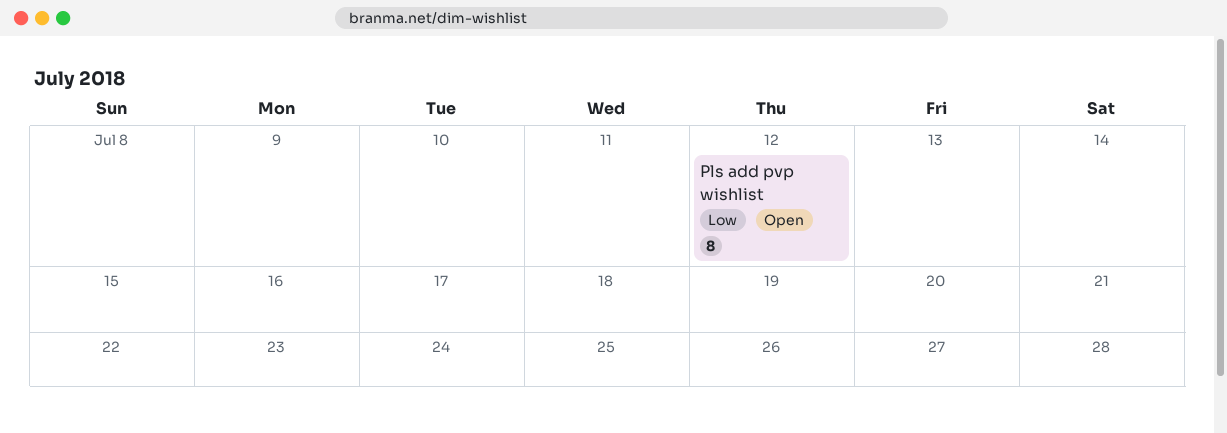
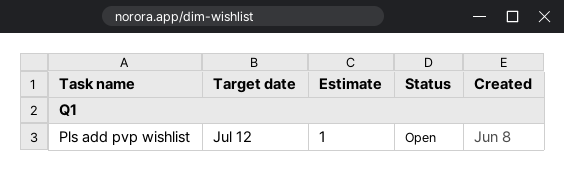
Pls add pvp wishlist, estimate: 8 -> 1

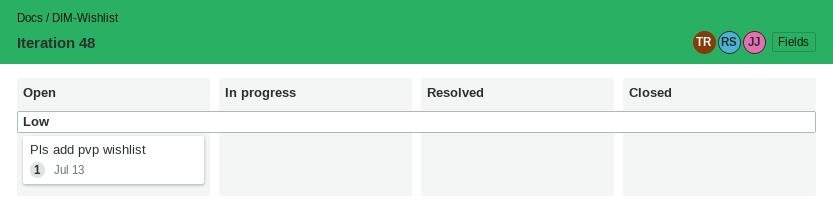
Pls add pvp wishlist, due: Jul 12 -> Jul 13

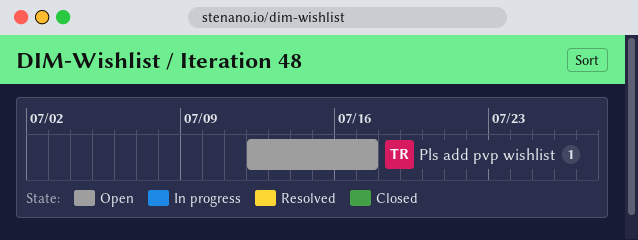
Pls add pvp wishlist, due: Jul 13 -> Jul 17

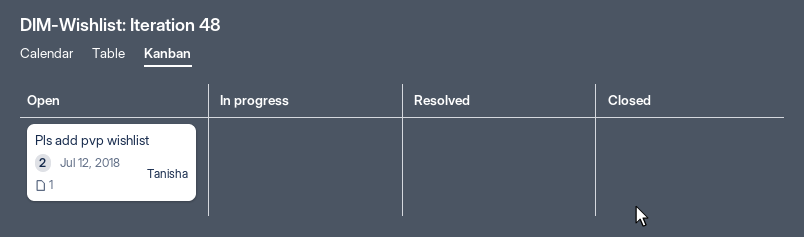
Pls add pvp wishlist, estimate: 1 -> 2
Pls add pvp wishlist, due: Jul 17 -> Jul 12

